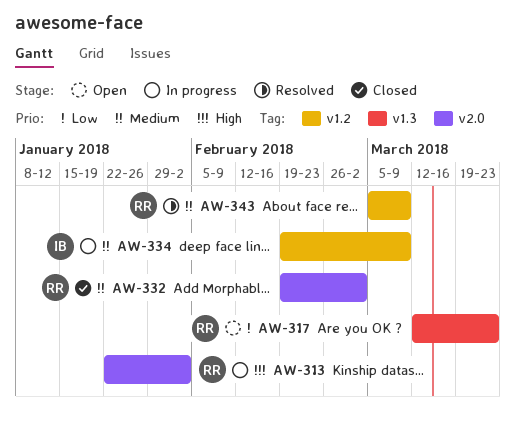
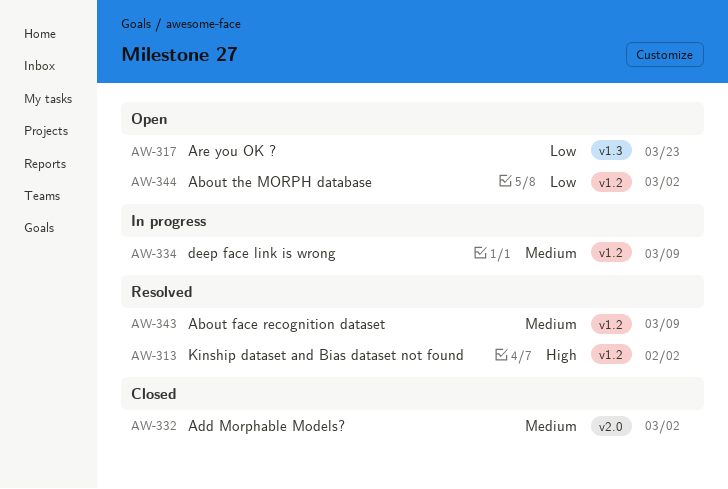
AW-313, status: In progress -> Resolved
AW-313, label: v2.0 -> v1.2
AW-344: none -> present

